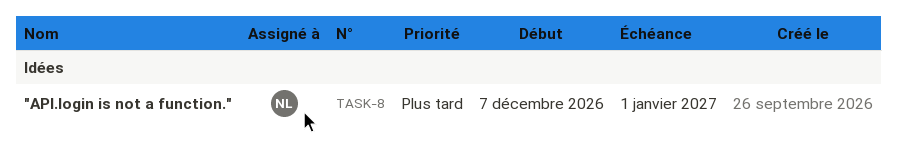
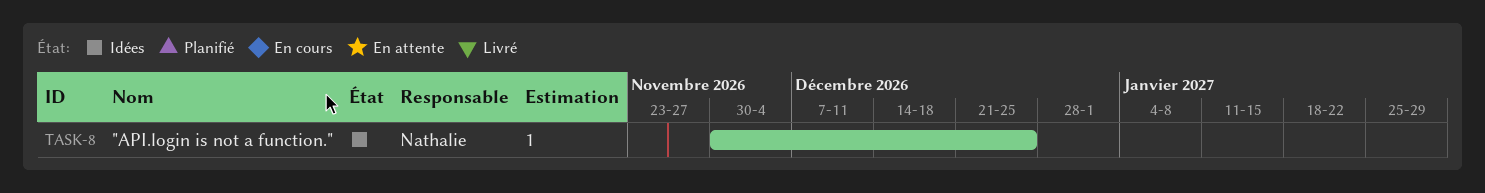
TASK-8, start: Dec 7 -> Nov 30
TASK-8, due: Jan 1 -> Dec 25

